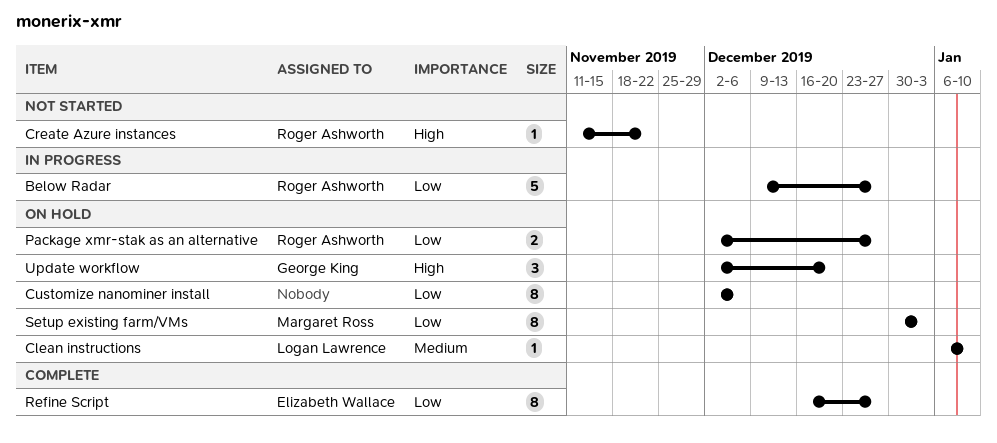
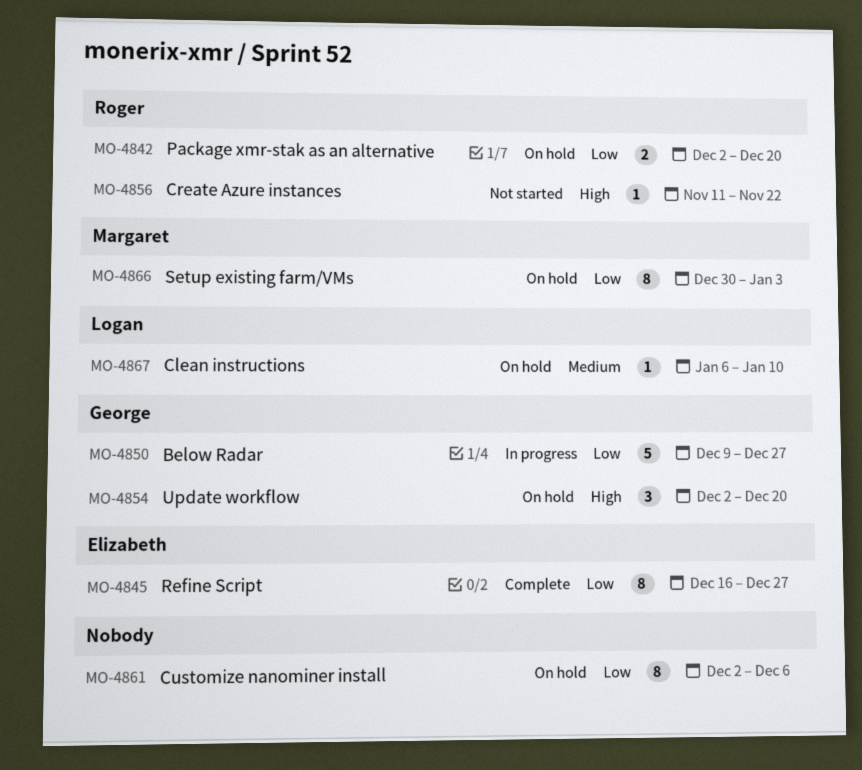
Below Radar, owner: Roger Ashworth -> George King
Package xmr-stak as an alternative, due: Dec 27 -> Dec 20

